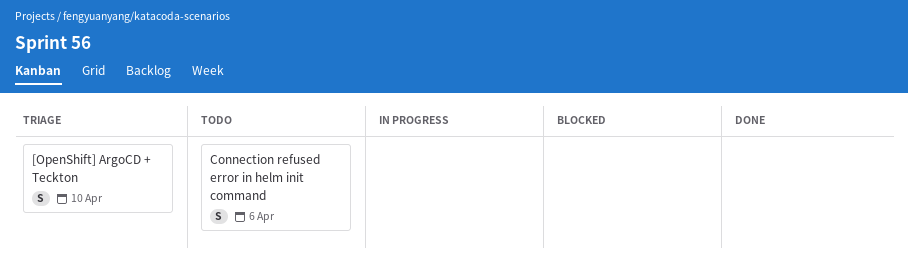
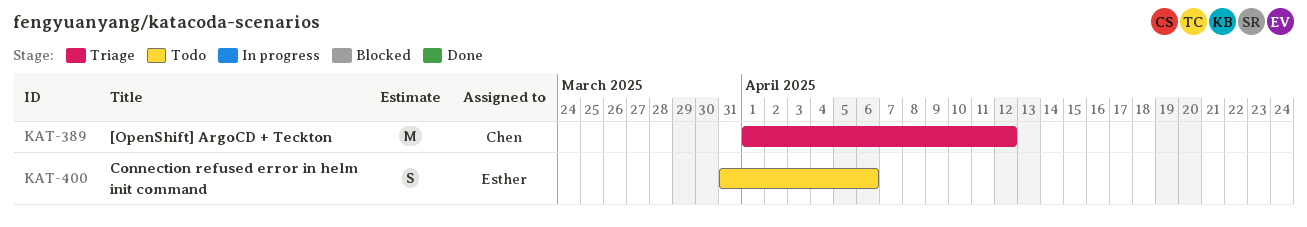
[OpenShift] ArgoCD + Teckton, estimate: S -> M
[OpenShift] ArgoCD + Teckton, due: Apr 10 -> Apr 12

